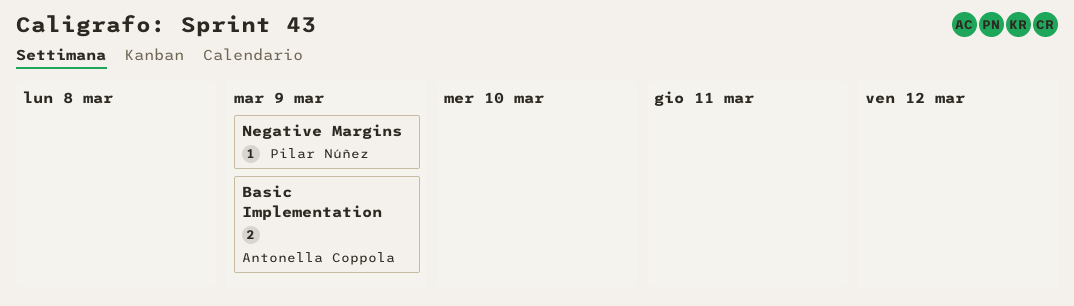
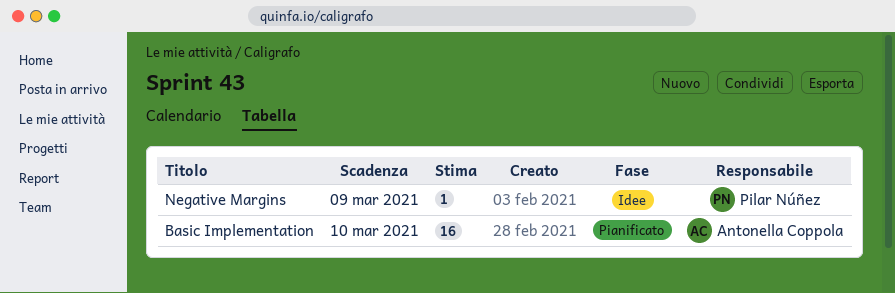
Basic Implementation, estimate: 2 -> 16
Basic Implementation, due: Mar 9 -> Mar 10

